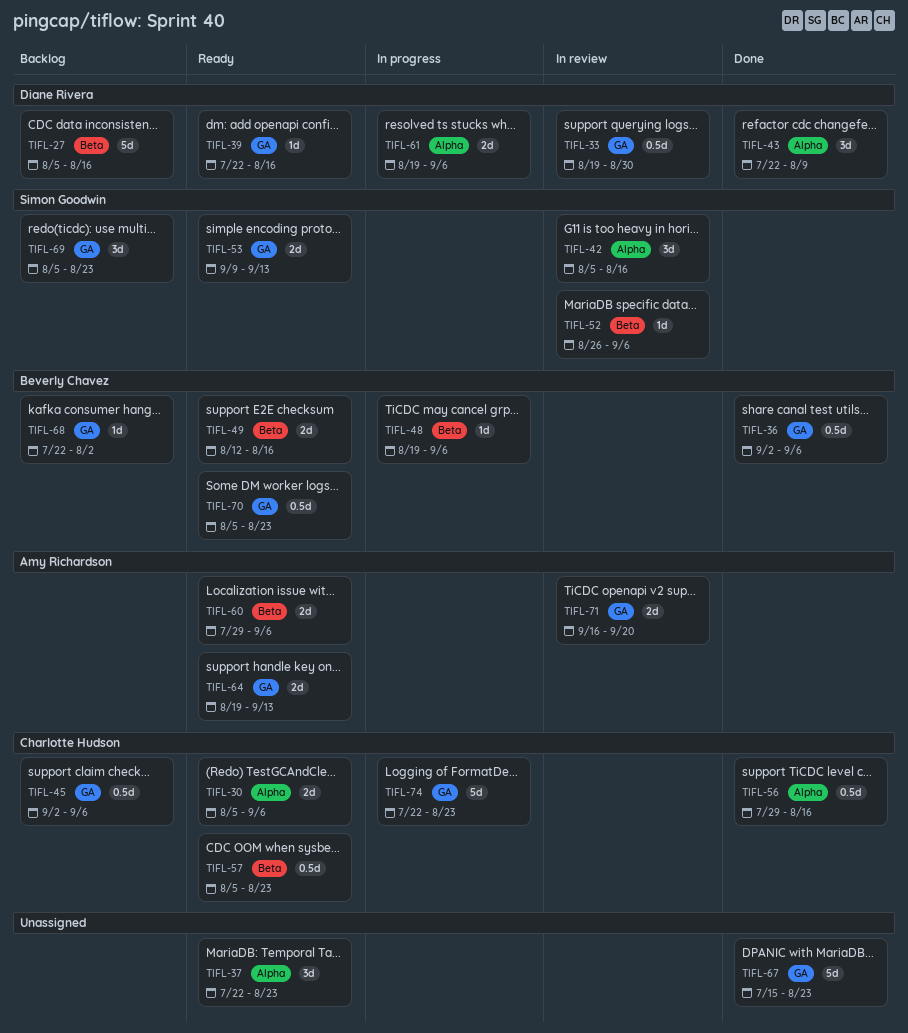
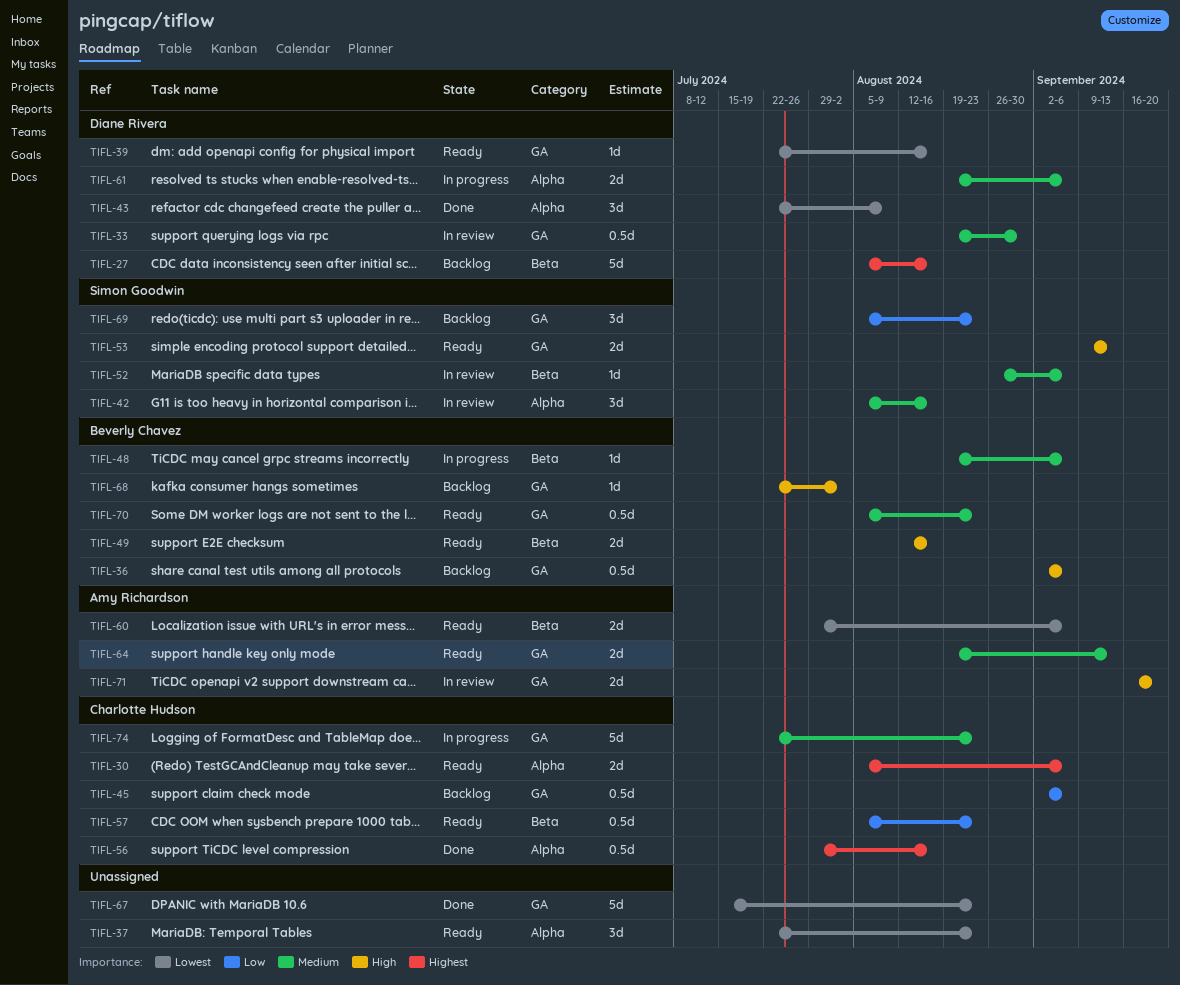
TIFL-36, status: Done -> Backlog

